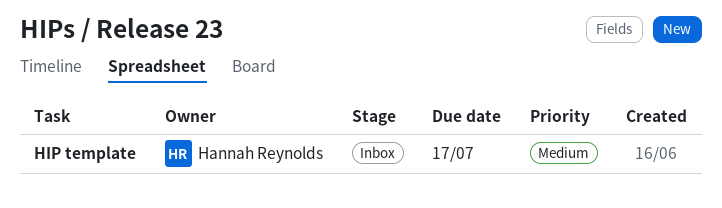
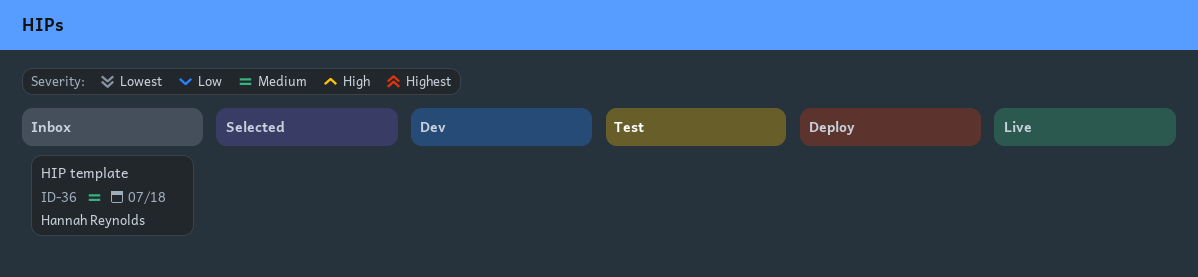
HIP template, due: Jul 17 -> Jul 18

